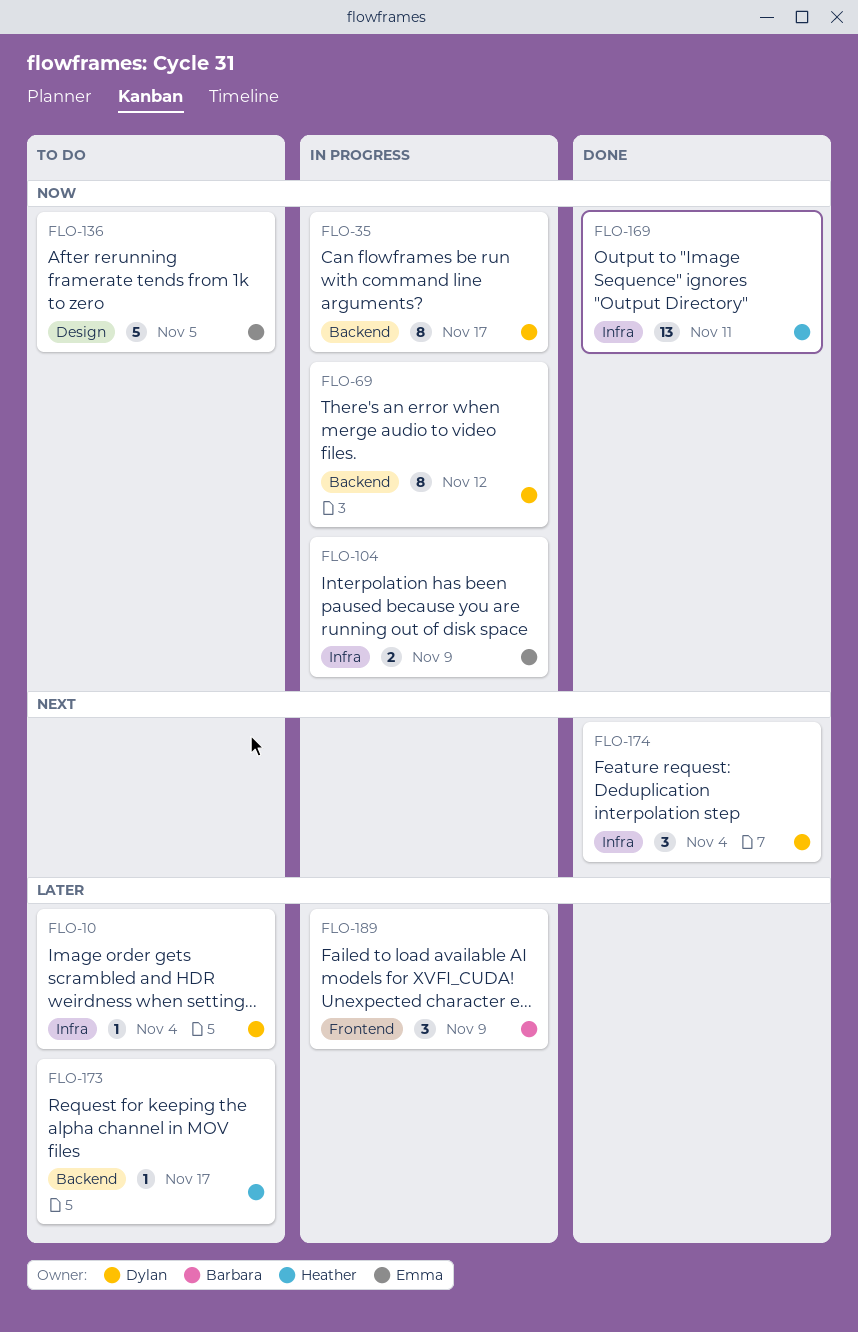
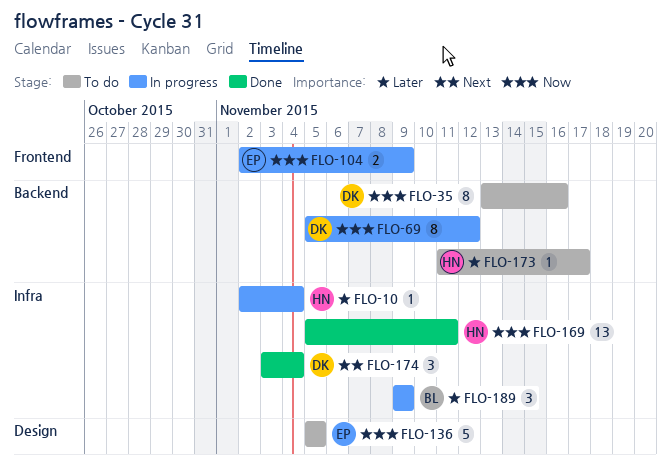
FLO-10, status: To do -> In progress
FLO-10, owner: Dylan -> Heather
FLO-35, status: In progress -> To do
FLO-35, due: Nov 17 -> Nov 16
FLO-104, label: Infra -> Frontend
FLO-189, label: Frontend -> Infra

